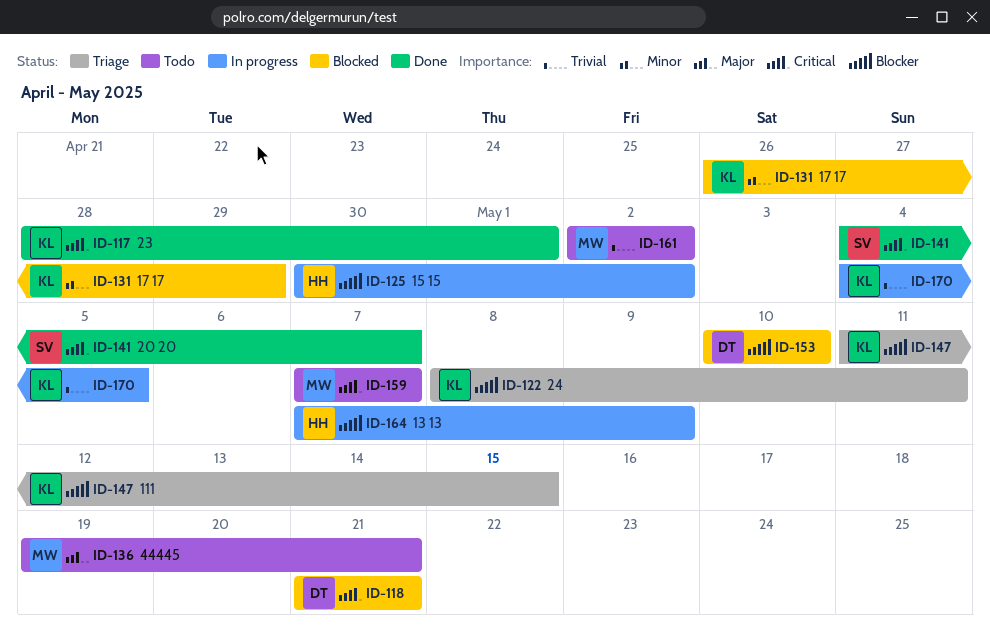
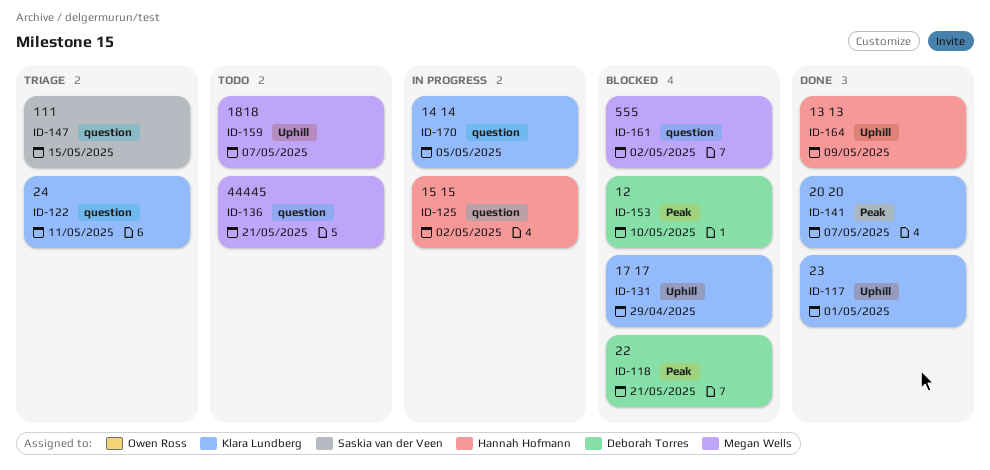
ID-141, owner: Saskia van der Veen -> Klara Lundberg
ID-147, owner: Klara Lundberg -> Saskia van der Veen
ID-161, status: Todo -> Blocked
ID-164, status: In progress -> Done

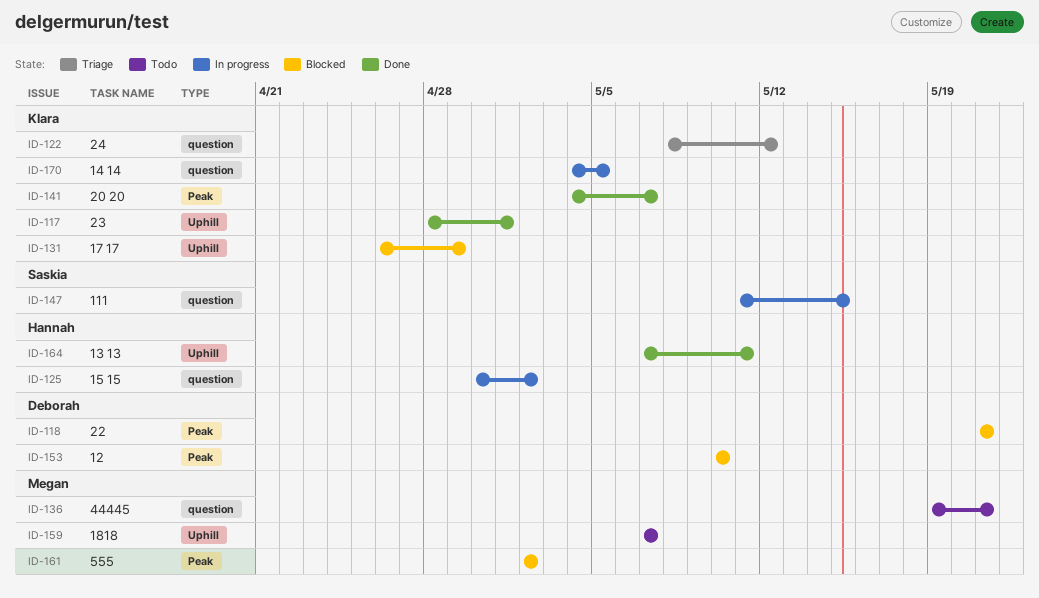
ID-122, due: May 11 -> May 12
ID-147, status: Triage -> In progress
ID-161, label: question -> Peak
ID-164, due: May 9 -> May 11

